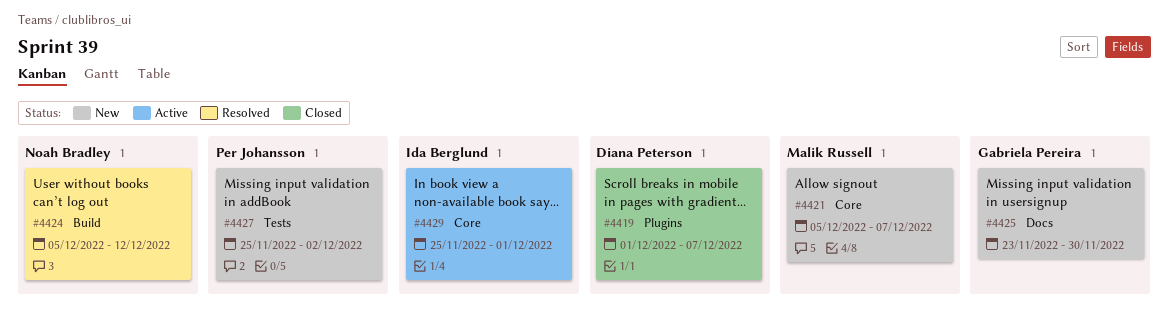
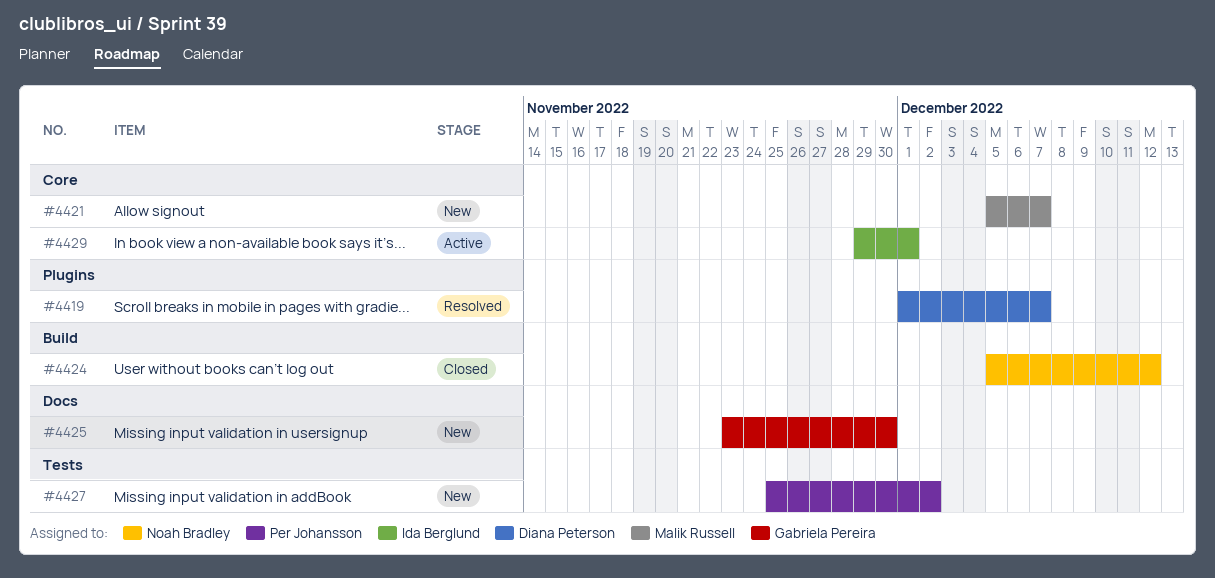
#4419, status: Closed -> Resolved
#4424, status: Resolved -> Closed
#4429, start: Nov 25 -> Nov 29

